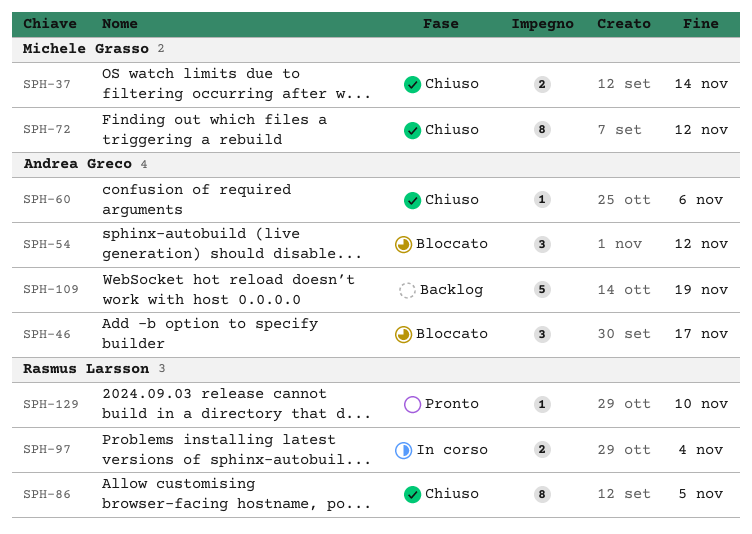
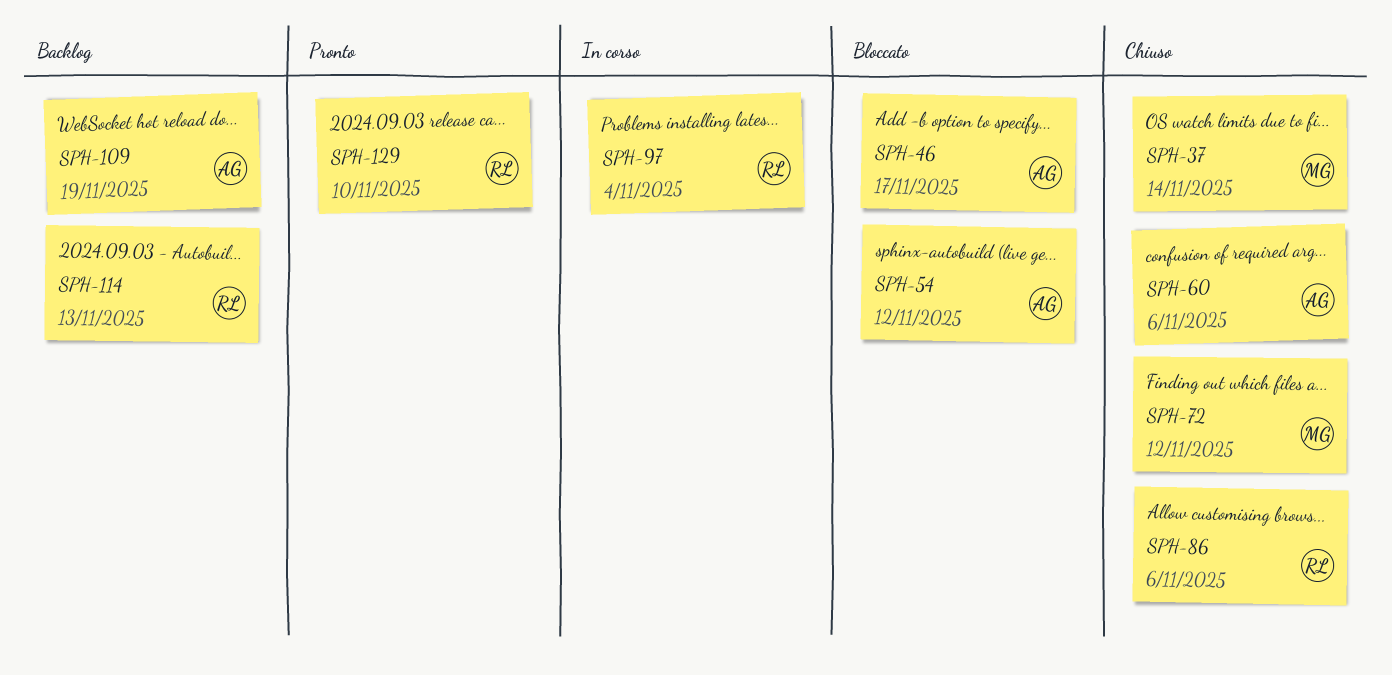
SPH-86, due: Nov 5 -> Nov 6
SPH-114: none -> present

